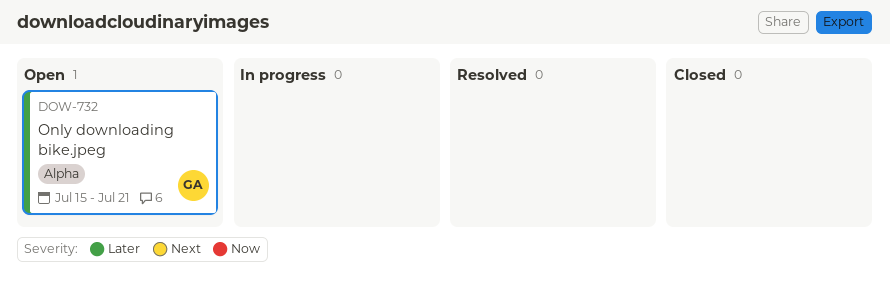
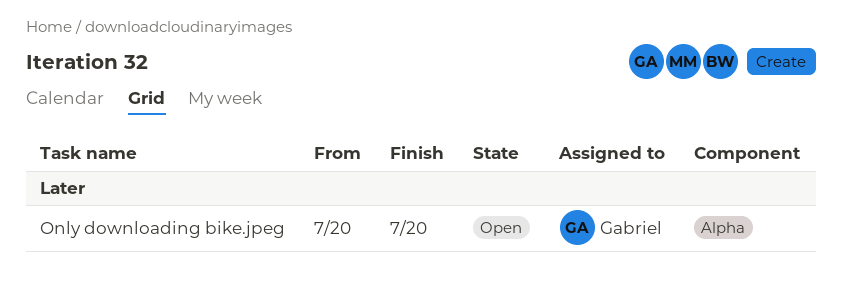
Only downloading bike.jpeg, start: Jul 15 -> Jul 20
Only downloading bike.jpeg, due: Jul 21 -> Jul 20

